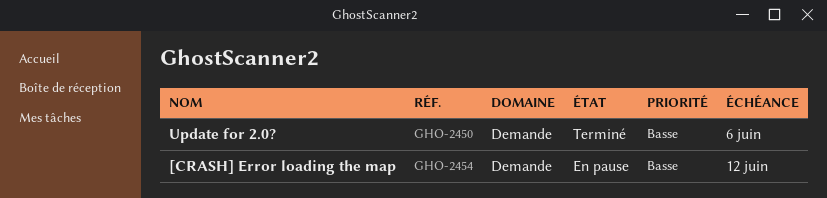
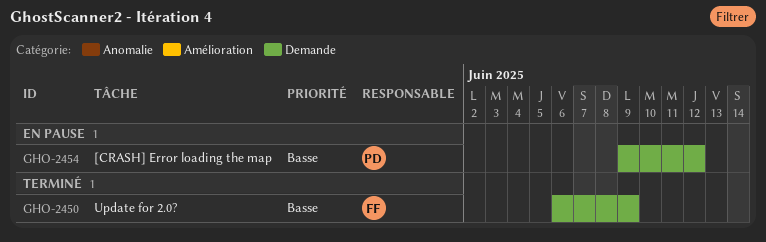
GHO-2450, due: Jun 6 -> Jun 9

